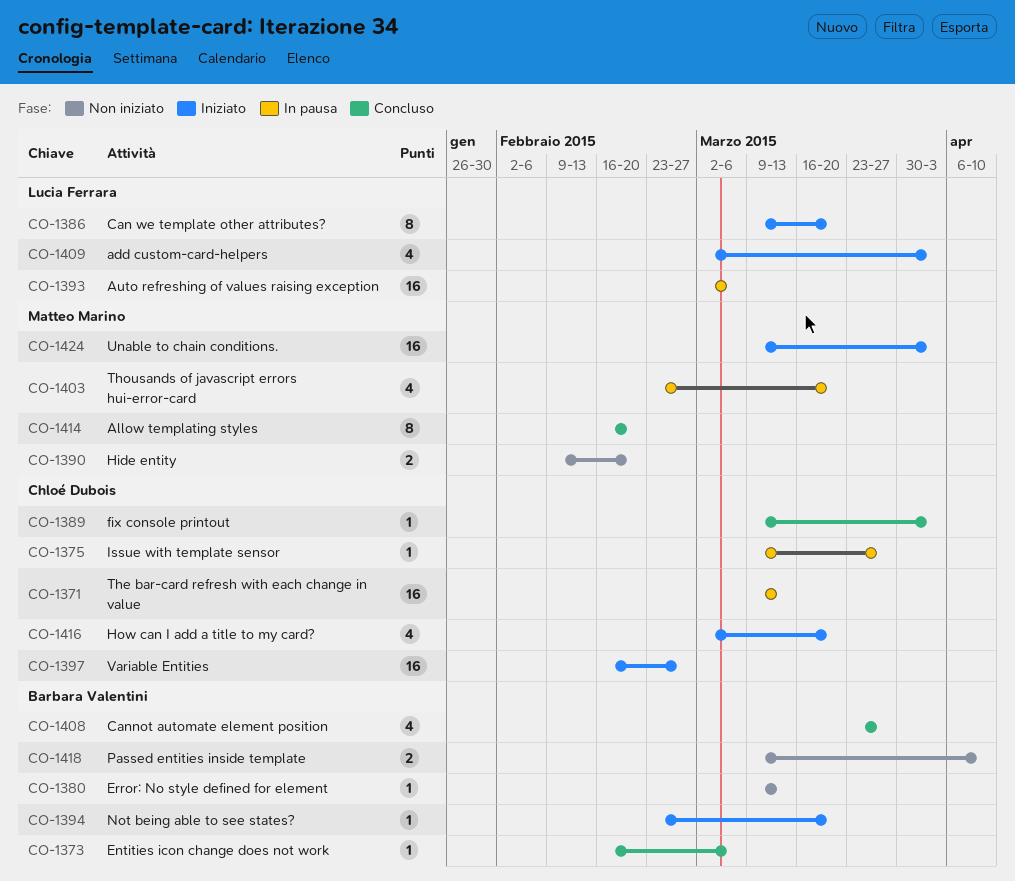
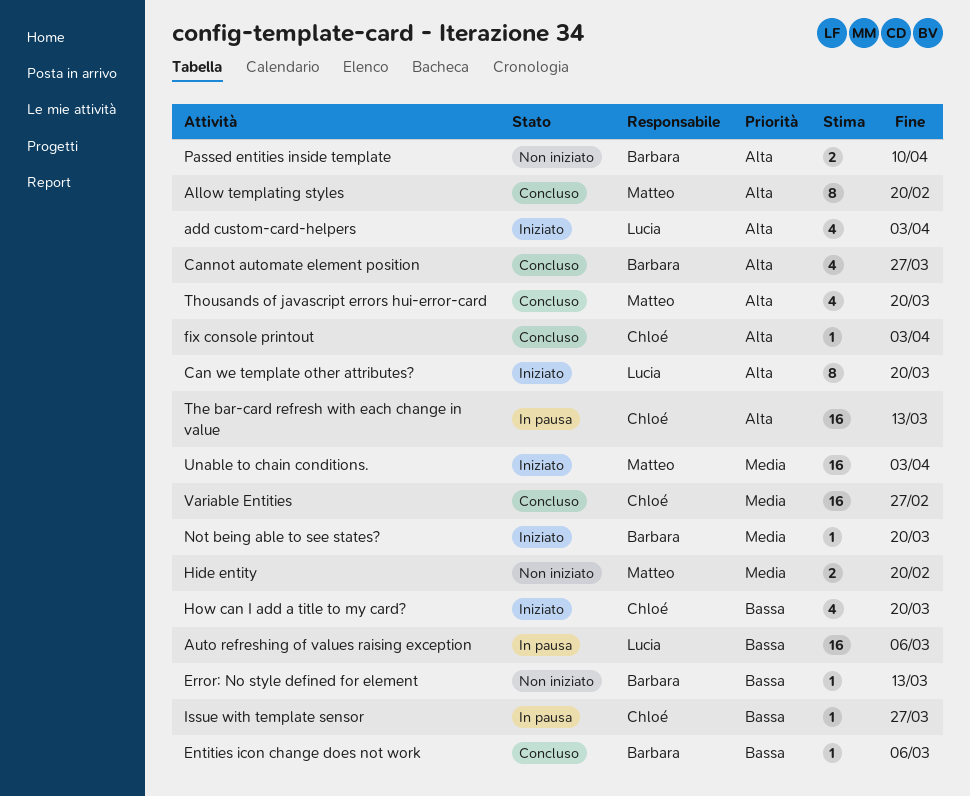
Thousands of javascript errors hui-error-card, status: In pausa -> Concluso
Variable Entities, status: Iniziato -> Concluso

